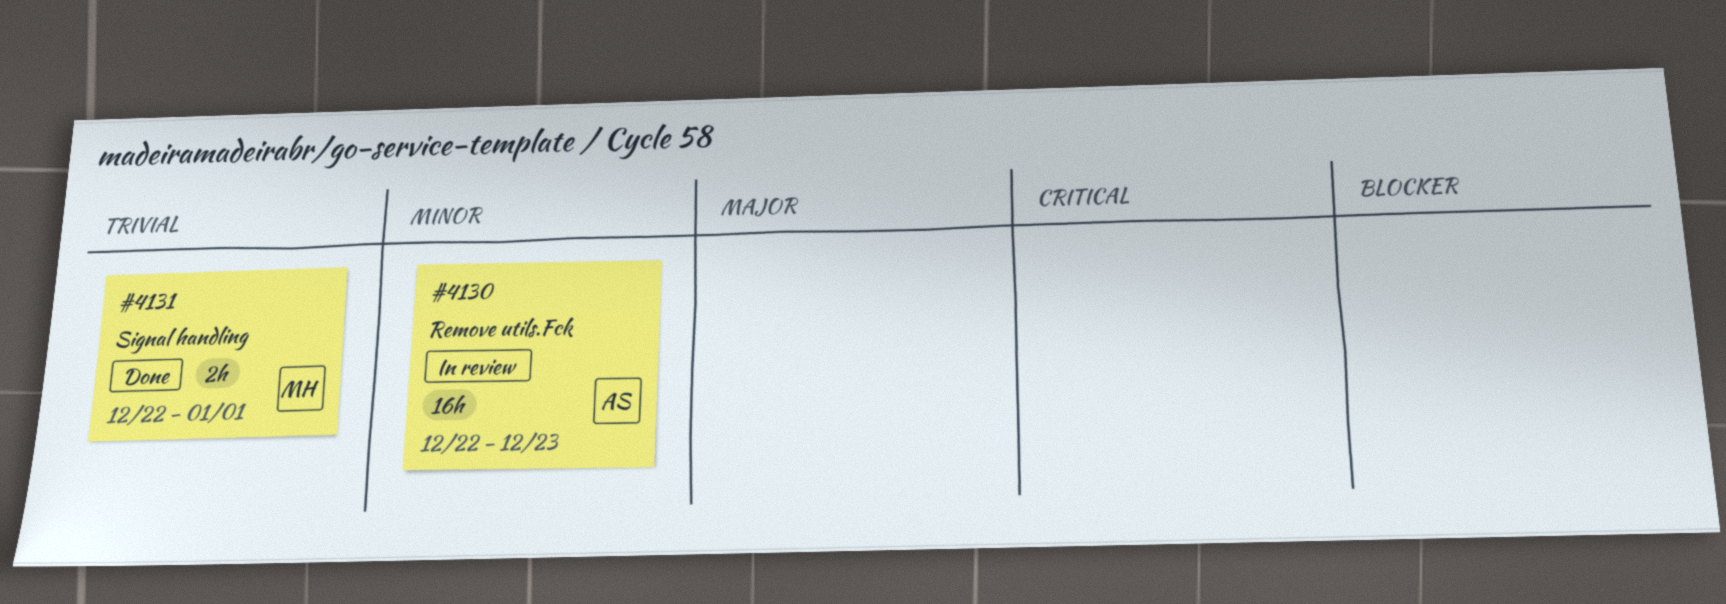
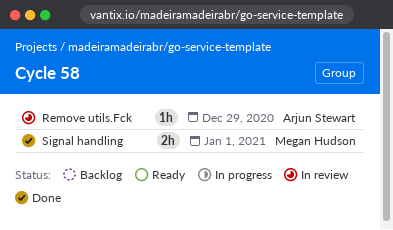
Remove utils.Fck, estimate: 16h -> 1h
Remove utils.Fck, due: Dec 23 -> Dec 29

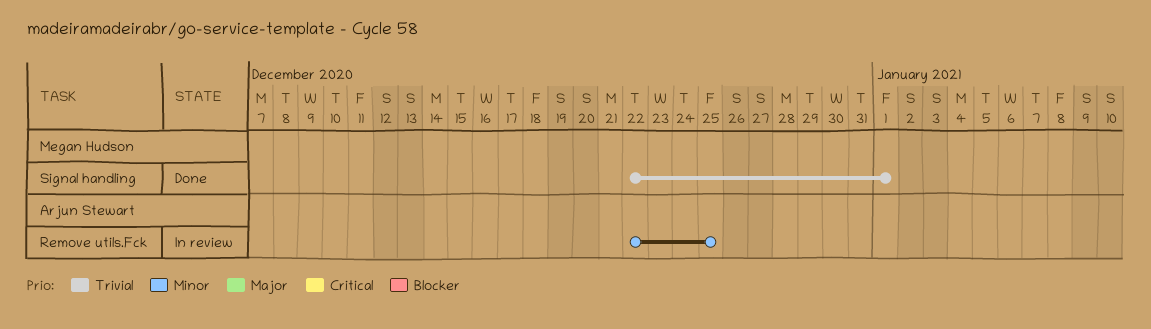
Remove utils.Fck, due: Dec 29 -> Dec 25

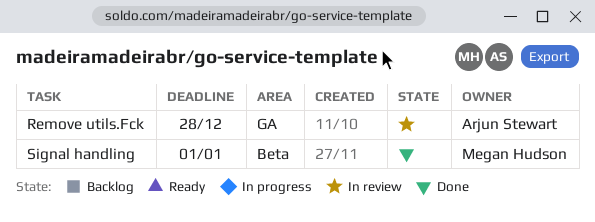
Remove utils.Fck, due: Dec 25 -> Dec 28

